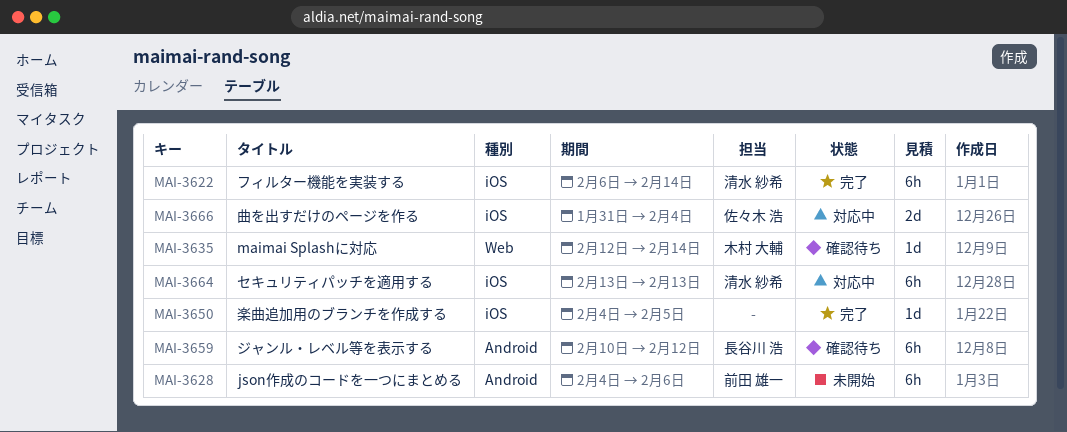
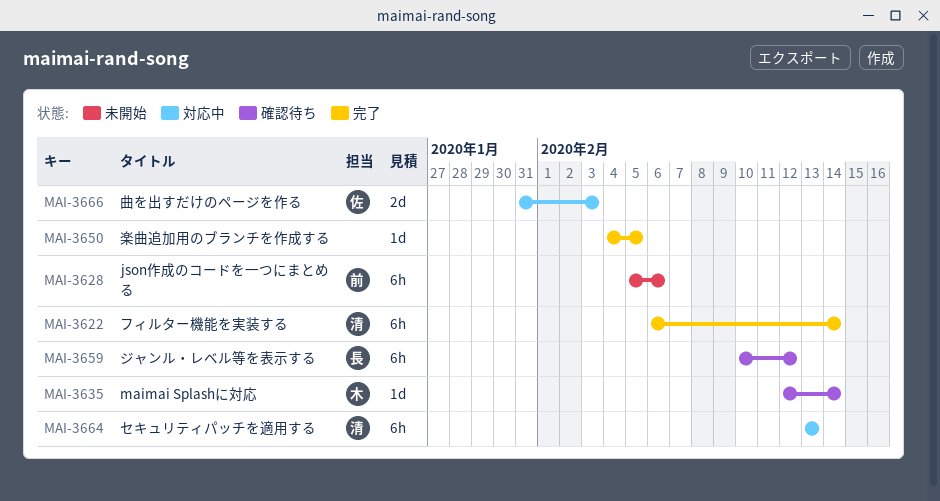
MAI-3628, start: Feb 4 -> Feb 5
MAI-3666, due: Feb 4 -> Feb 3

